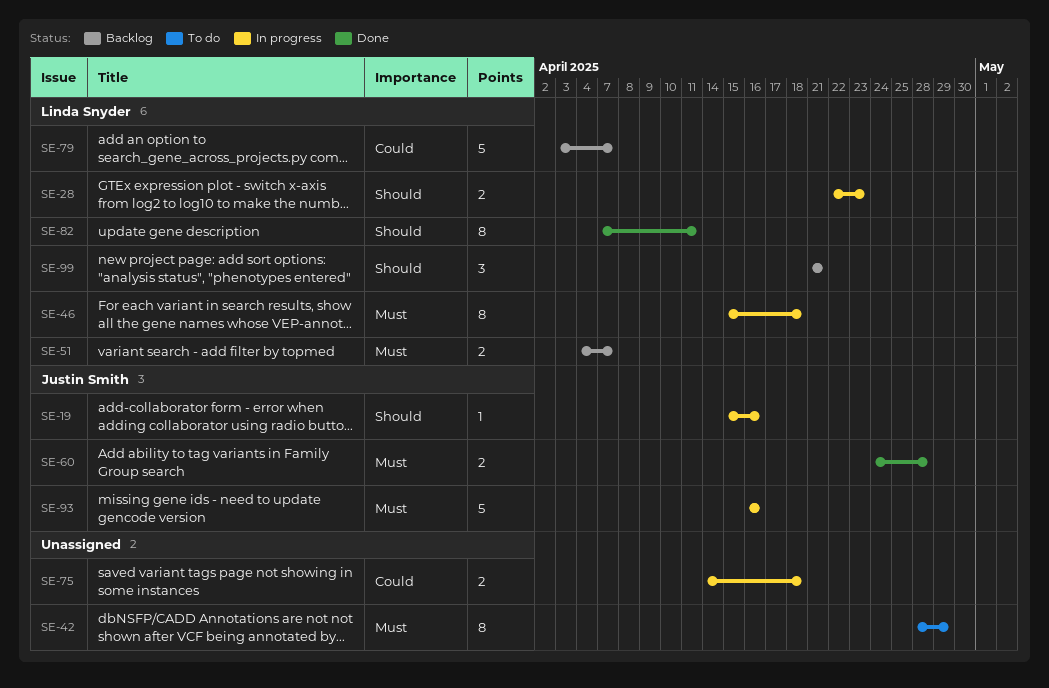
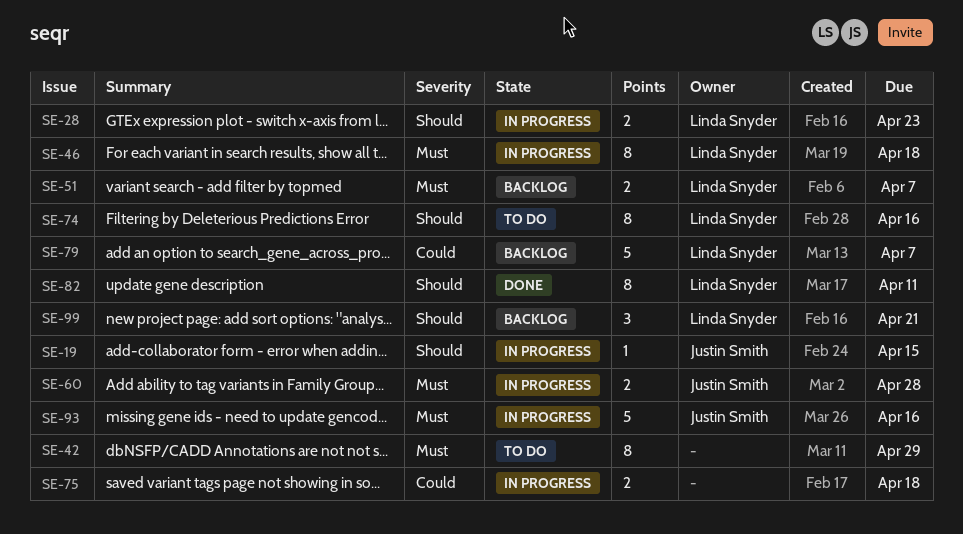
SE-19, due: Apr 16 -> Apr 15
SE-60, status: Done -> In progress
SE-74: none -> present

